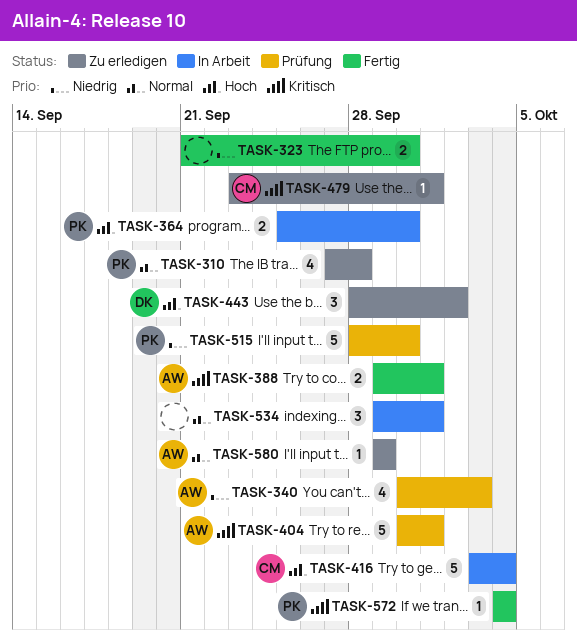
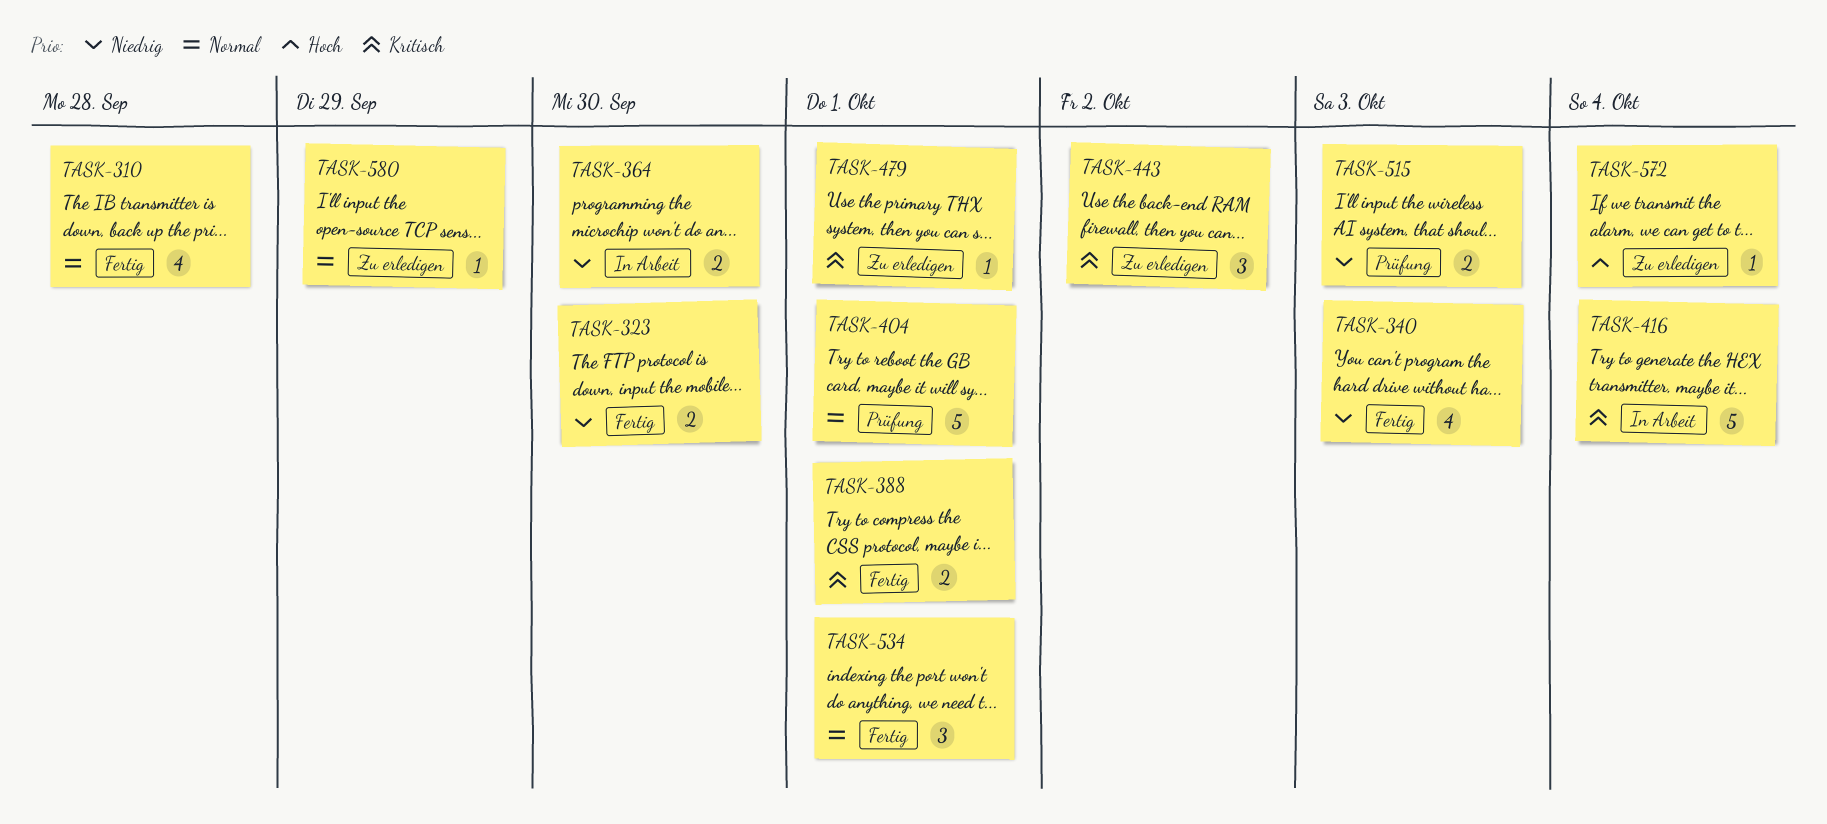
TASK-310, status: Zu erledigen -> Fertig
TASK-340, status: Prüfung -> Fertig
TASK-364, priority: Hoch -> Niedrig
TASK-404, priority: Kritisch -> Normal
TASK-416, priority: Hoch -> Kritisch
TASK-443, priority: Hoch -> Kritisch
TASK-515, estimate: 5 -> 2
TASK-515, due: Sep 30 -> Oct 3
TASK-534, status: In Arbeit -> Fertig
TASK-572, status: Fertig -> Zu erledigen
TASK-572, priority: Kritisch -> Hoch

